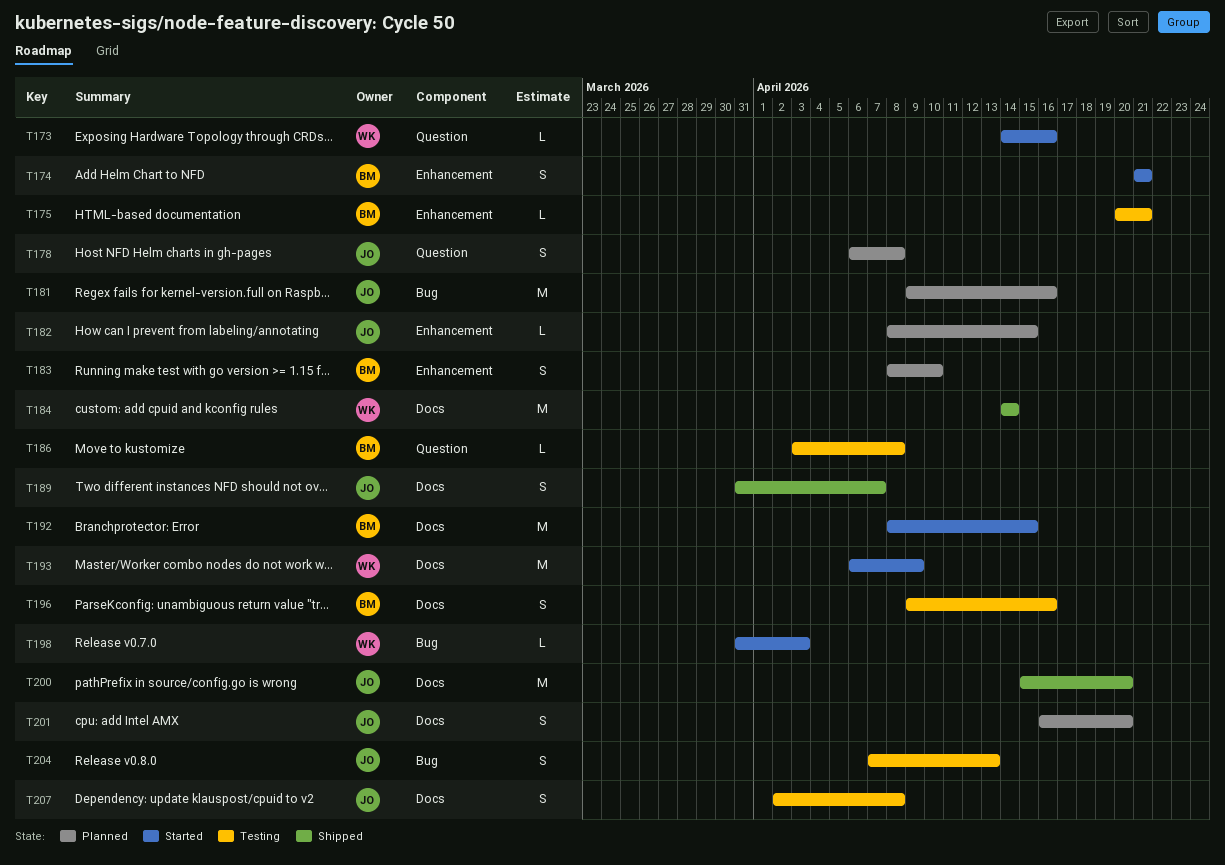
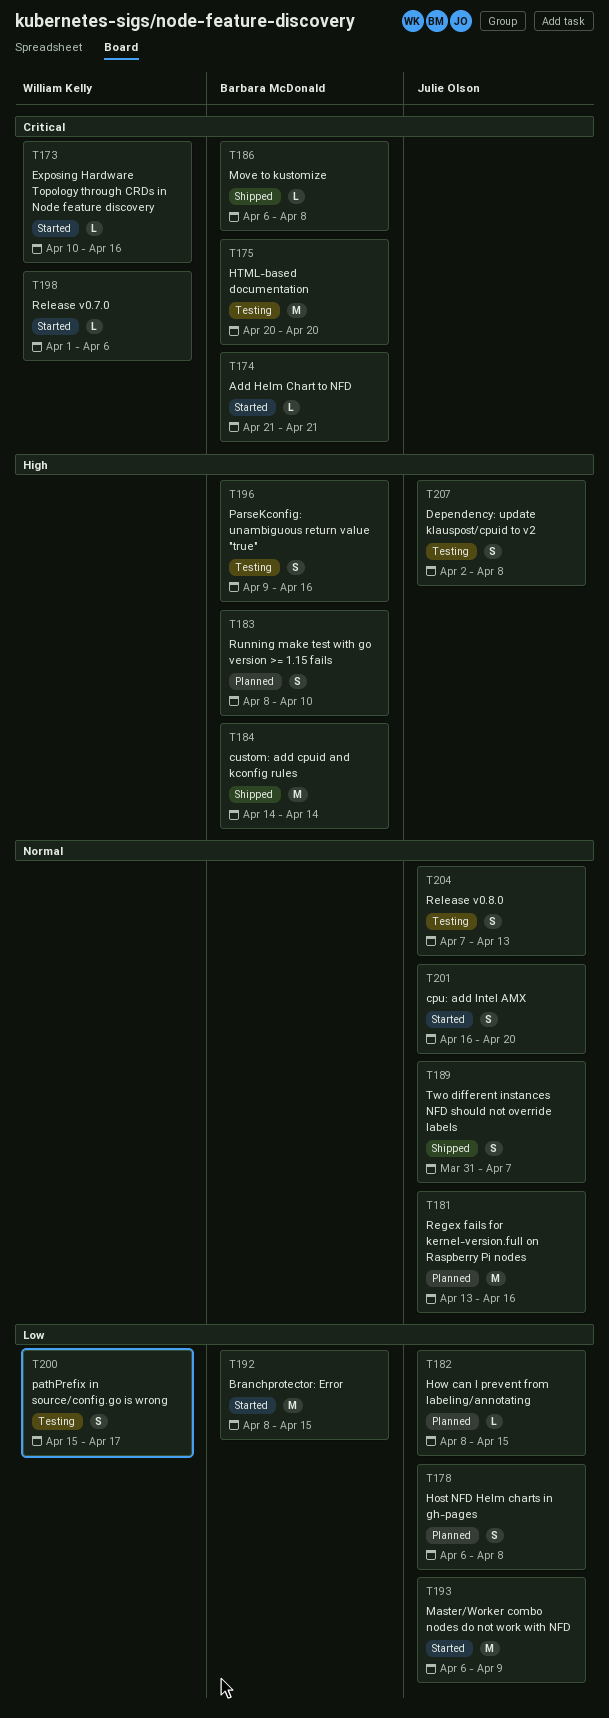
T173, start: Apr 14 -> Apr 10
T174, estimate: S -> L
T175, estimate: L -> M
T175, due: Apr 21 -> Apr 20
T181, start: Apr 9 -> Apr 13
T184, owner: William Kelly -> Barbara McDonald
T186, status: Testing -> Shipped
T186, start: Apr 3 -> Apr 6
T193, owner: William Kelly -> Julie Olson
T198, start: Mar 31 -> Apr 1
T198, due: Apr 3 -> Apr 6
T200, status: Shipped -> Testing
T200, owner: Julie Olson -> William Kelly
T200, estimate: M -> S
T200, due: Apr 20 -> Apr 17
T201, status: Planned -> Started

